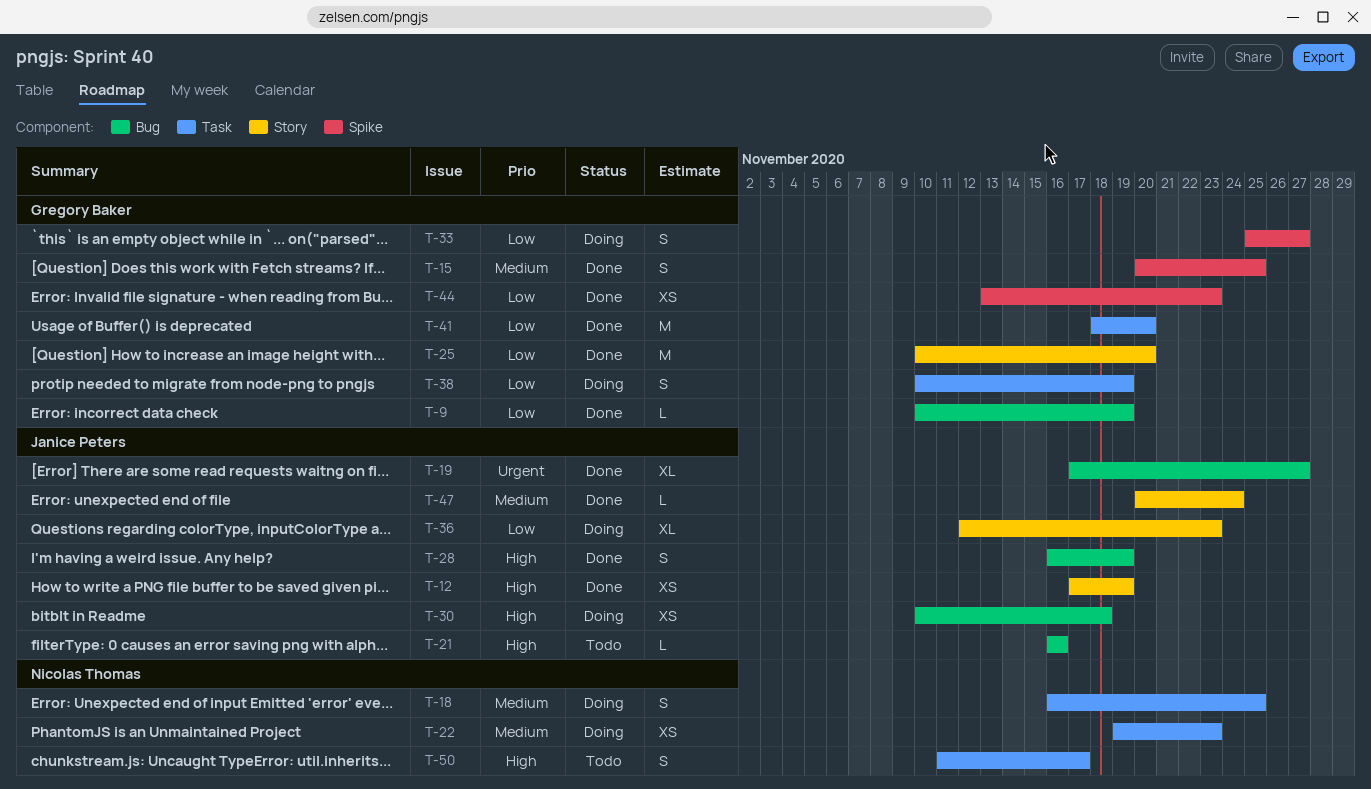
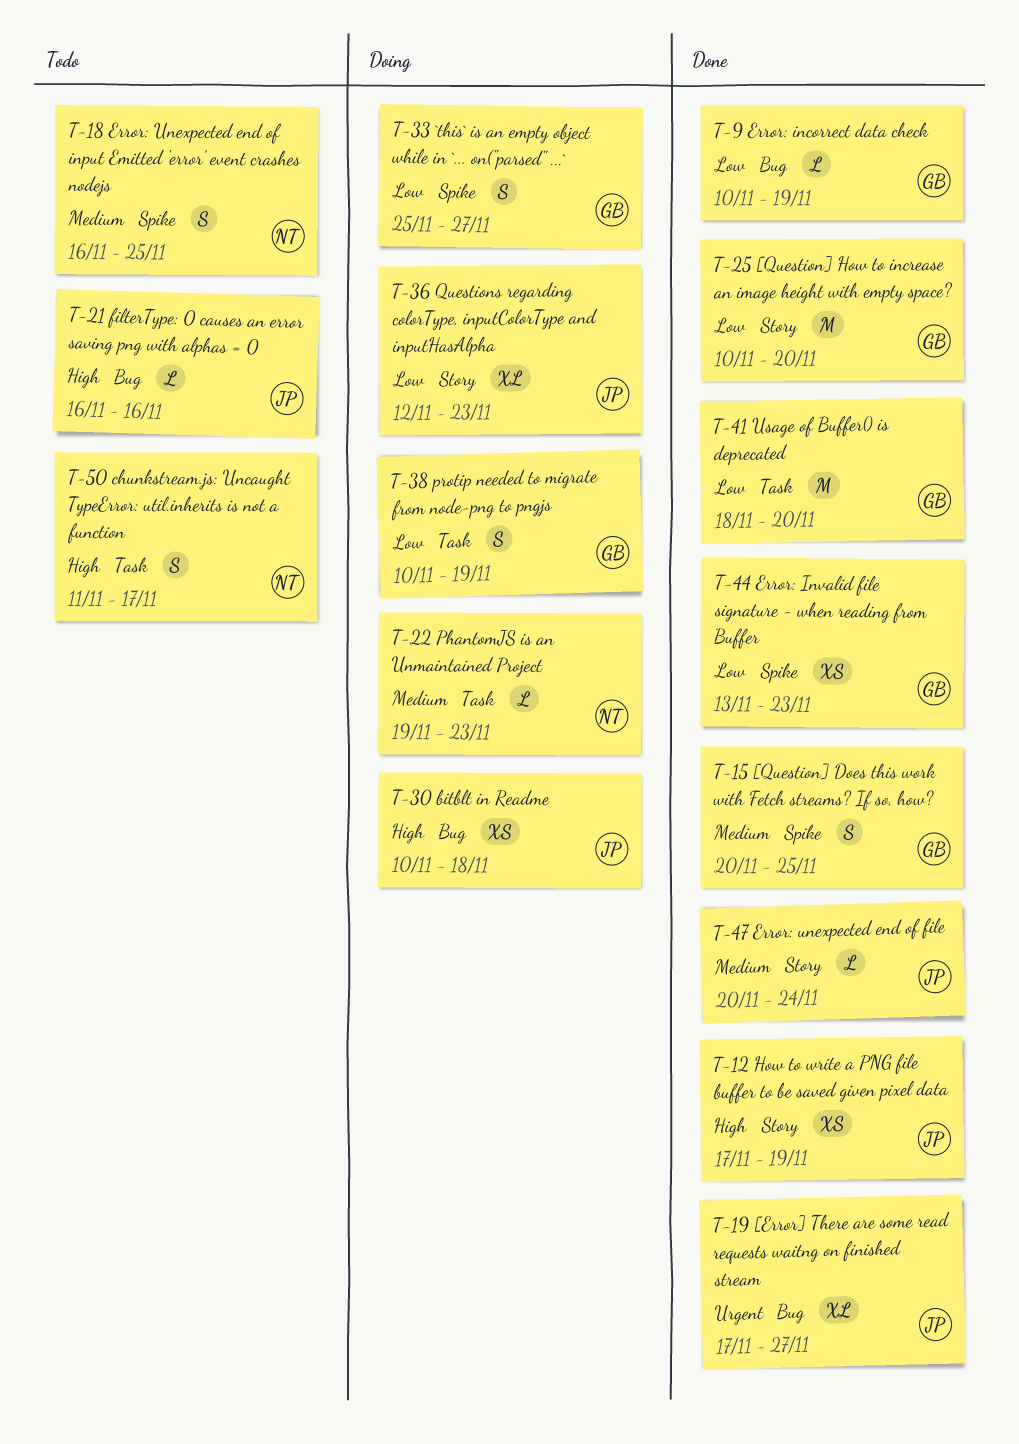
T-18, status: Doing -> Todo
T-18, label: Task -> Spike
T-22, estimate: XS -> L
T-28: present -> none

